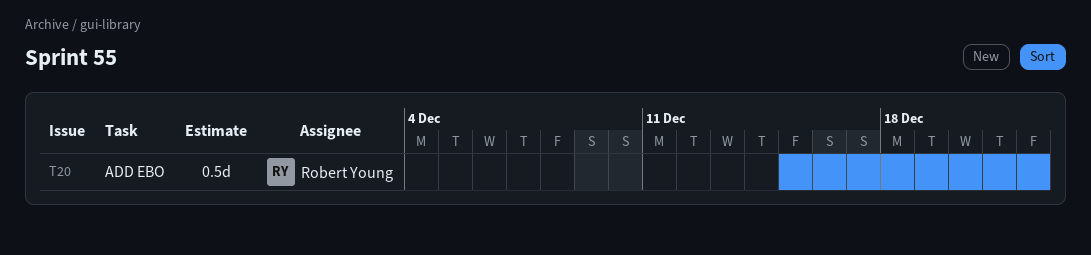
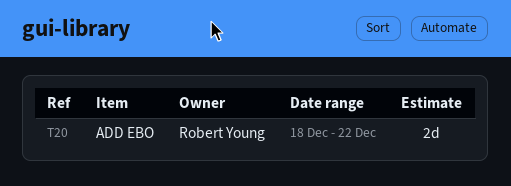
T20, estimate: 0.5d -> 2d
T20, start: Dec 15 -> Dec 18

